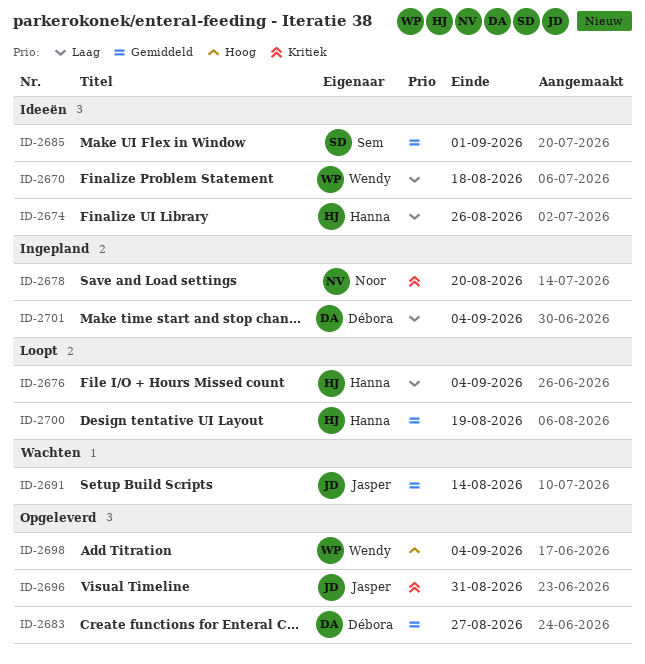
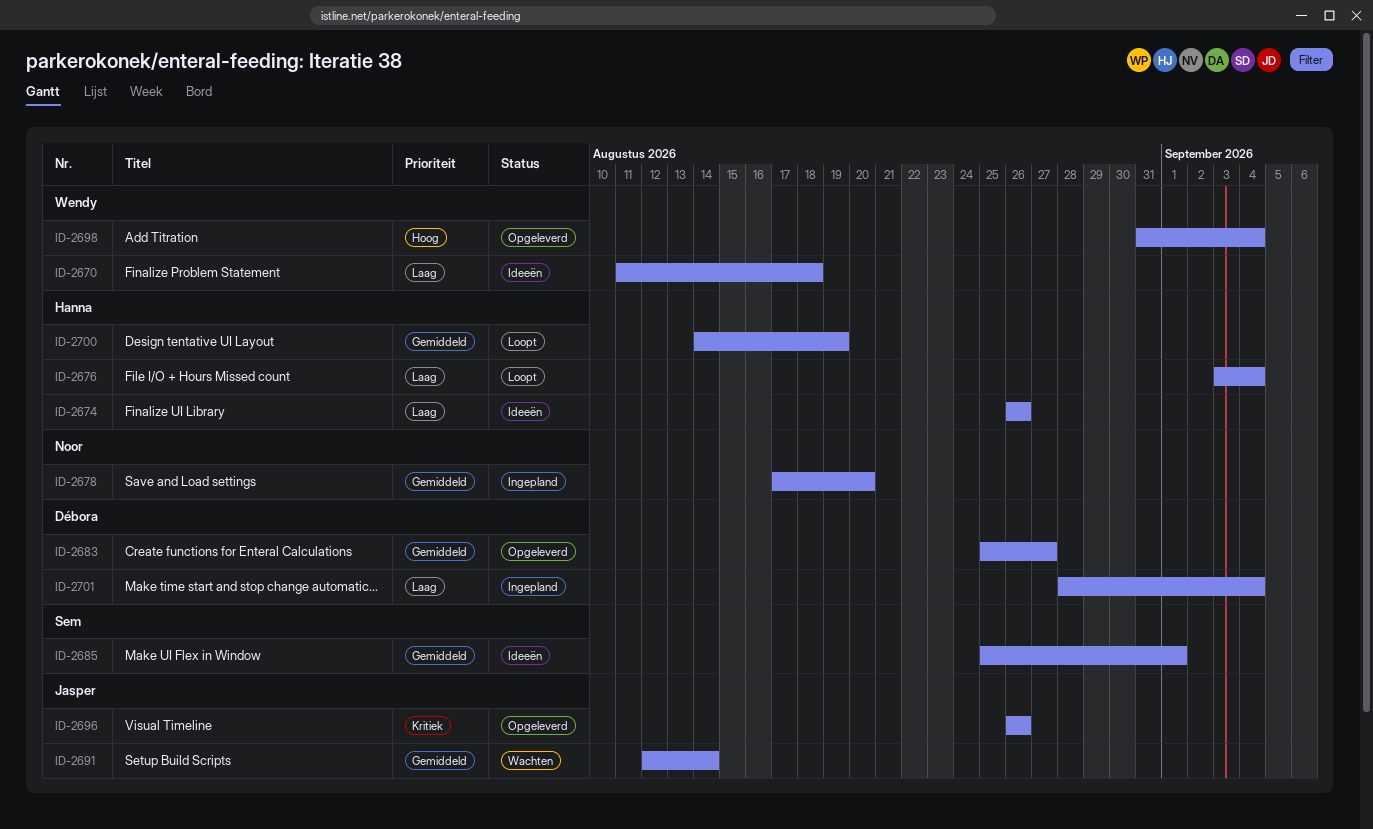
ID-2678, priority: Kritiek -> Gemiddeld
ID-2696, due: Aug 31 -> Aug 26

